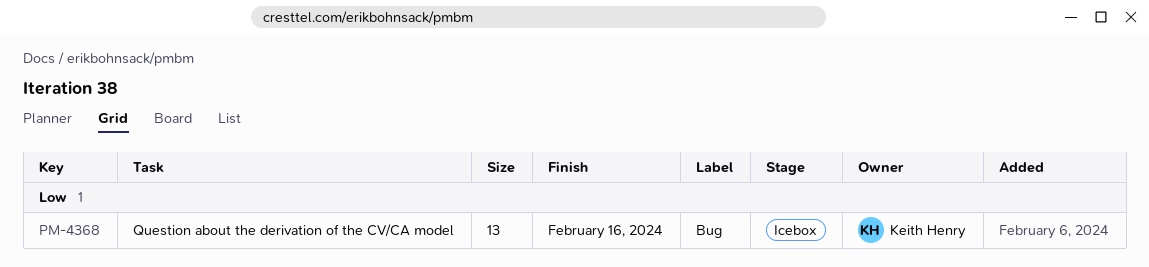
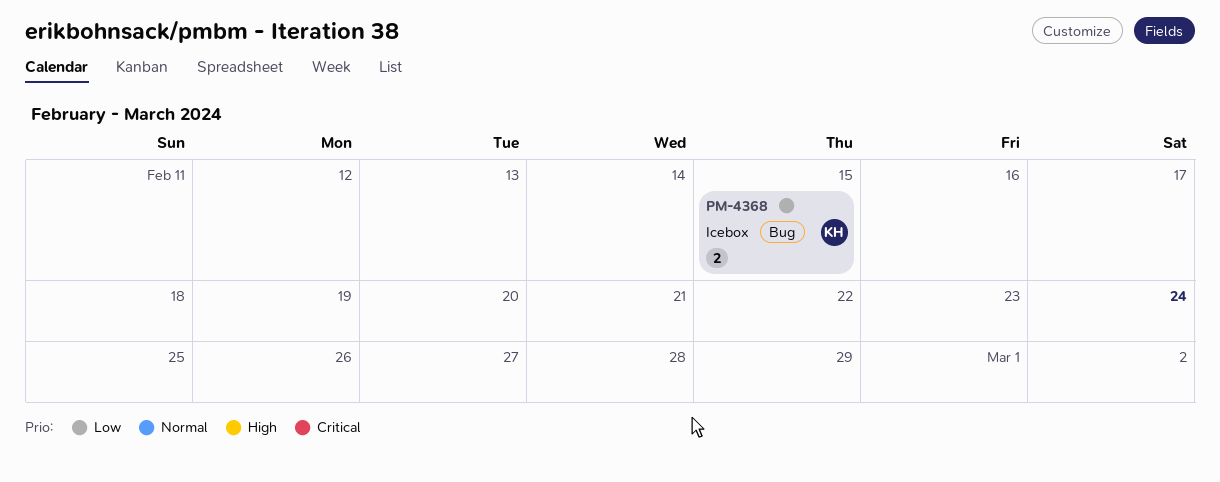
PM-4368, estimate: 13 -> 2
PM-4368, due: Feb 16 -> Feb 15

